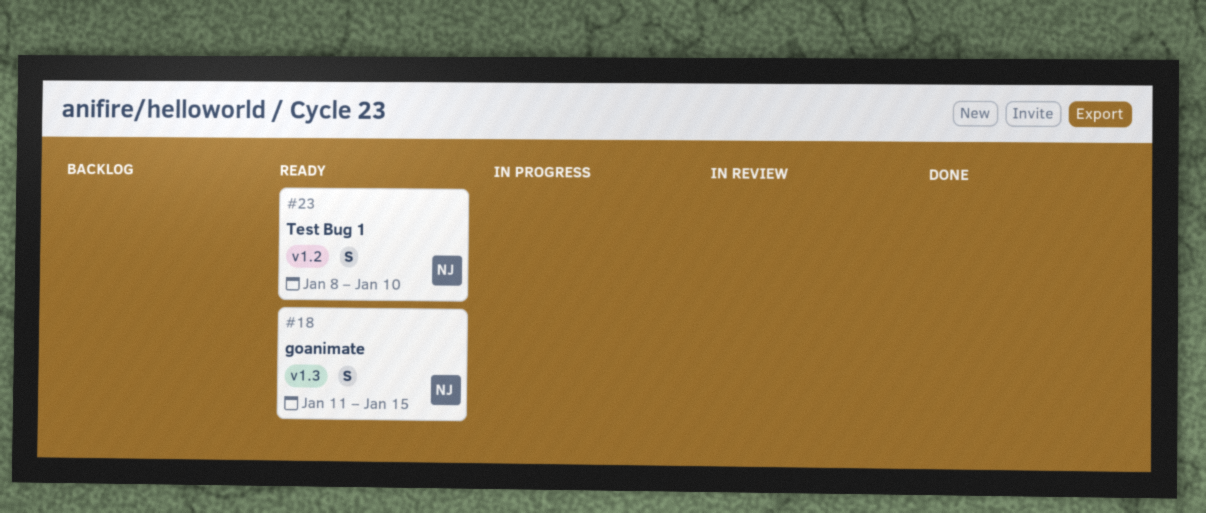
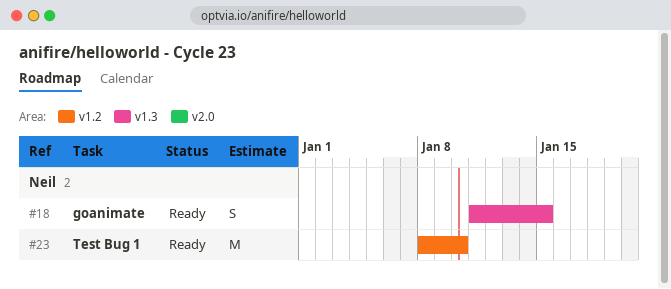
#23, estimate: S -> M

